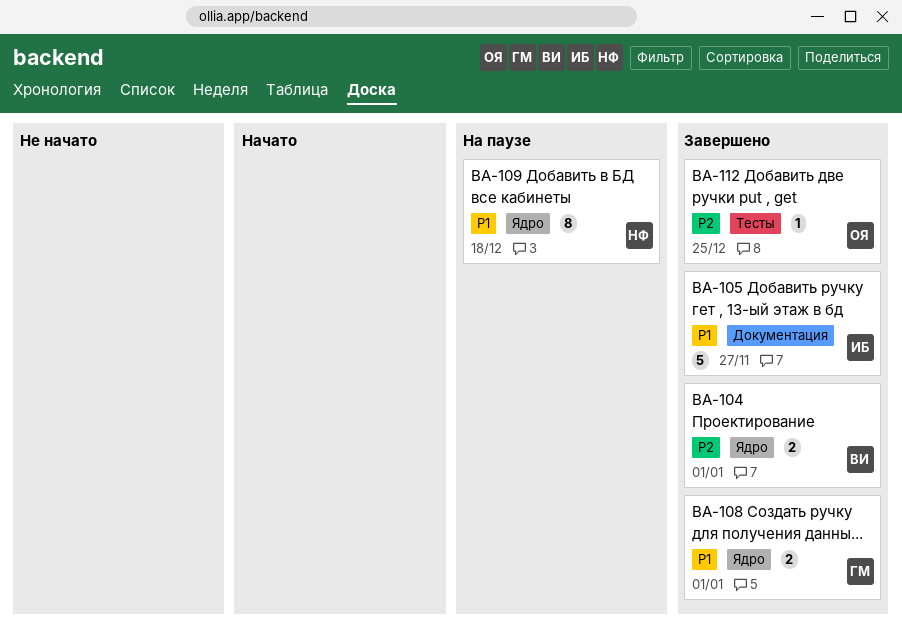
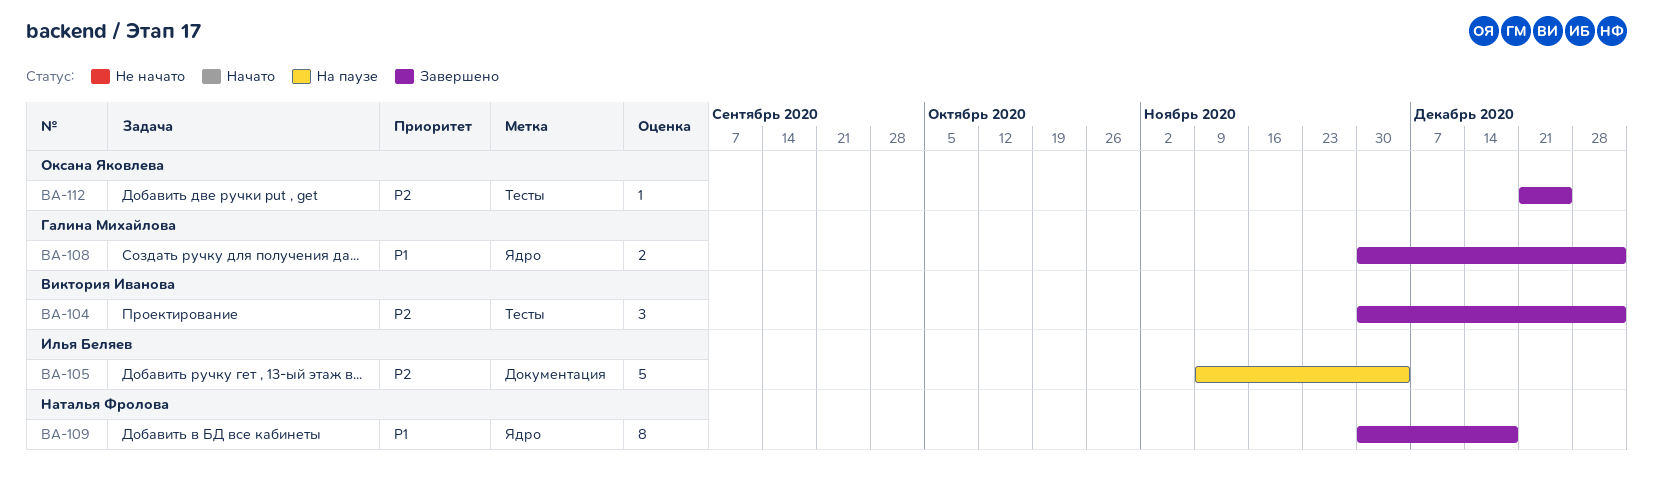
BA-104, label: Ядро -> Тесты
BA-104, estimate: 2 -> 3
BA-105, status: Завершено -> На паузе
BA-105, priority: P1 -> P2
BA-105, due: Nov 27 -> Dec 4
BA-109, status: На паузе -> Завершено

